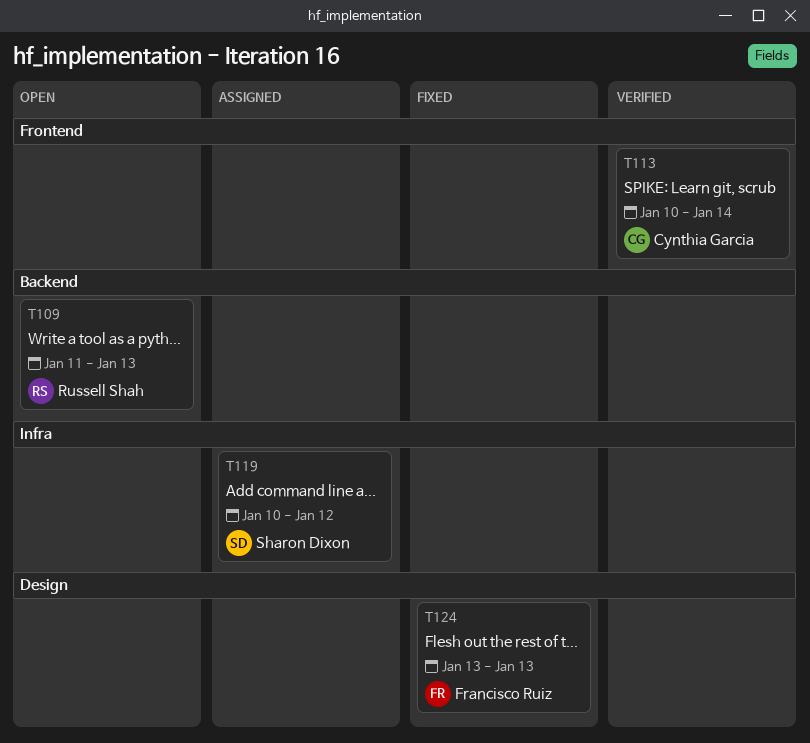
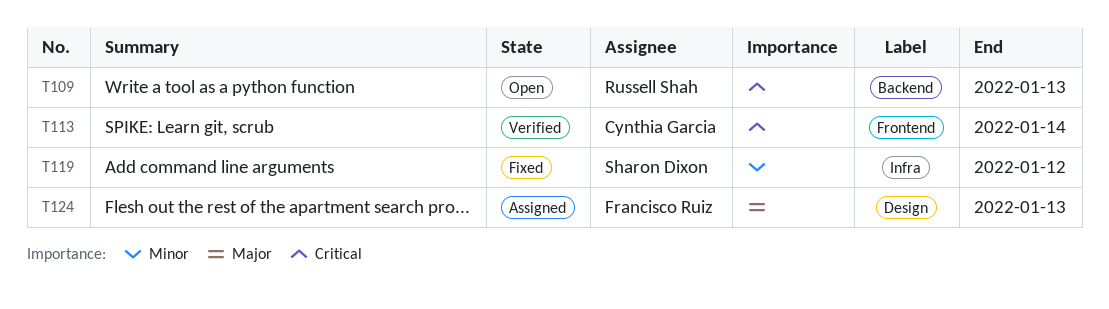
T119, status: Assigned -> Fixed
T124, status: Fixed -> Assigned

